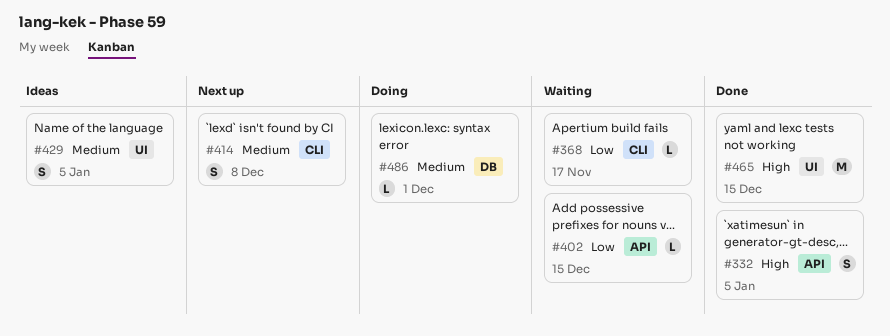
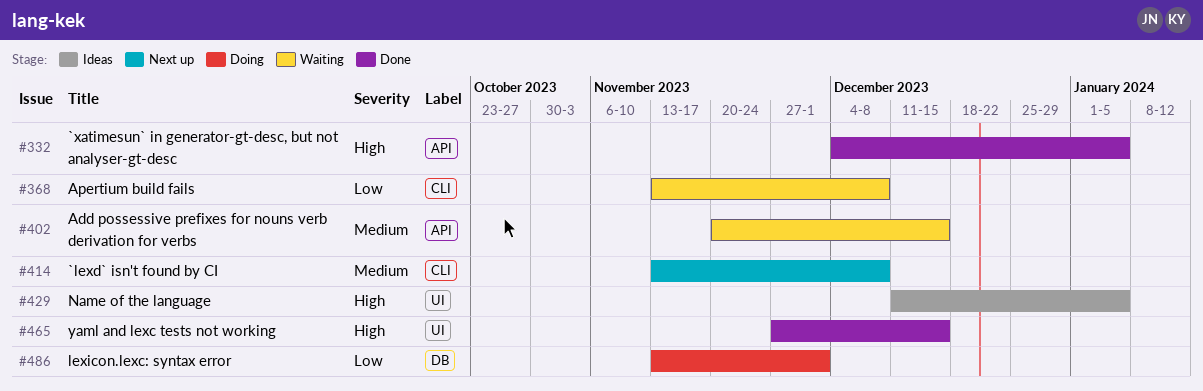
#368, due: Nov 17 -> Dec 8
#402, priority: Low -> Medium
#429, priority: Medium -> High
#486, priority: Medium -> Low

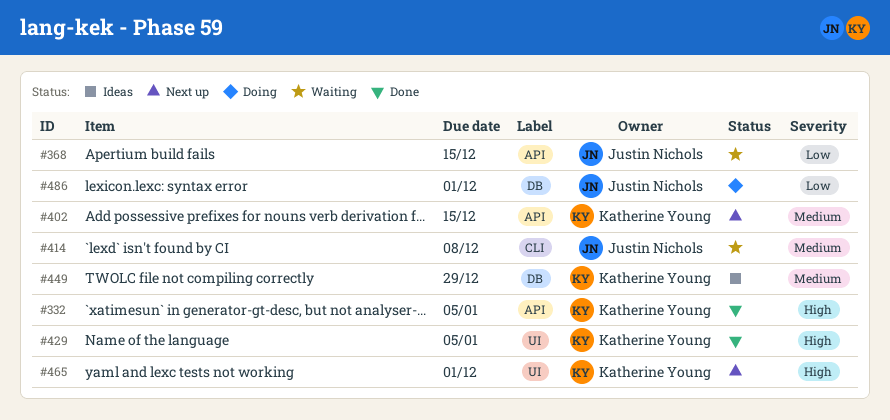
#368, label: CLI -> API
#368, due: Dec 8 -> Dec 15
#402, status: Waiting -> Next up
#414, status: Next up -> Waiting
#429, status: Ideas -> Done
#449: none -> present
#465, status: Done -> Next up
#465, due: Dec 15 -> Dec 1

